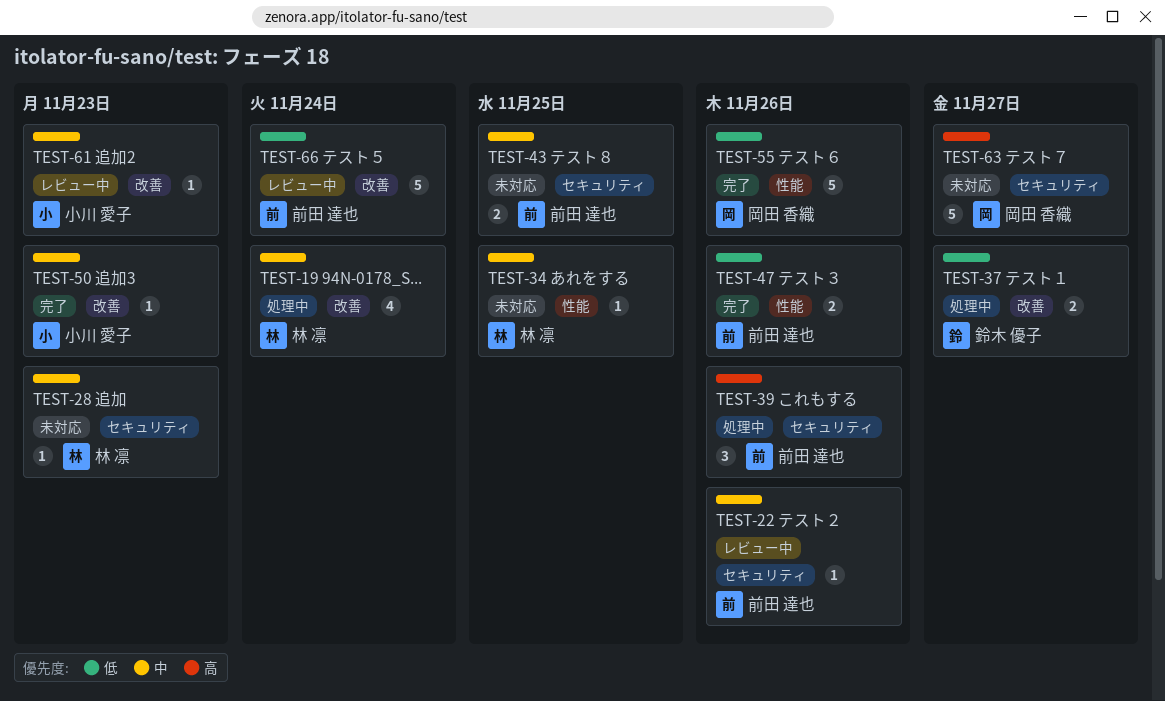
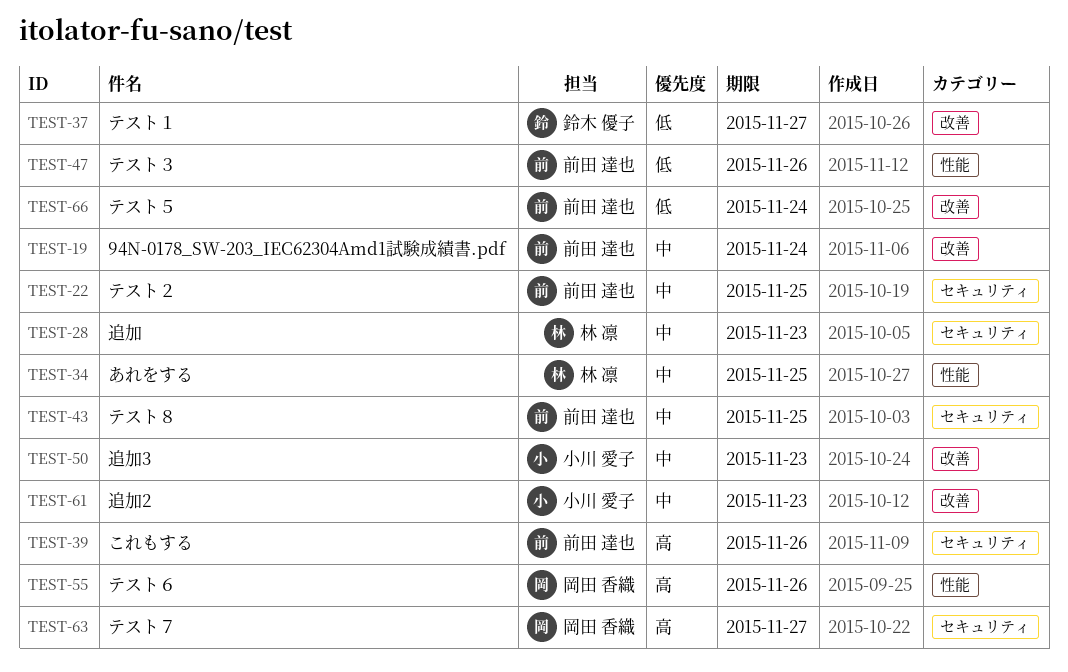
TEST-19, owner: 林 凛 -> 前田 達也
TEST-22, due: Nov 26 -> Nov 25
TEST-55, priority: 低 -> 高

